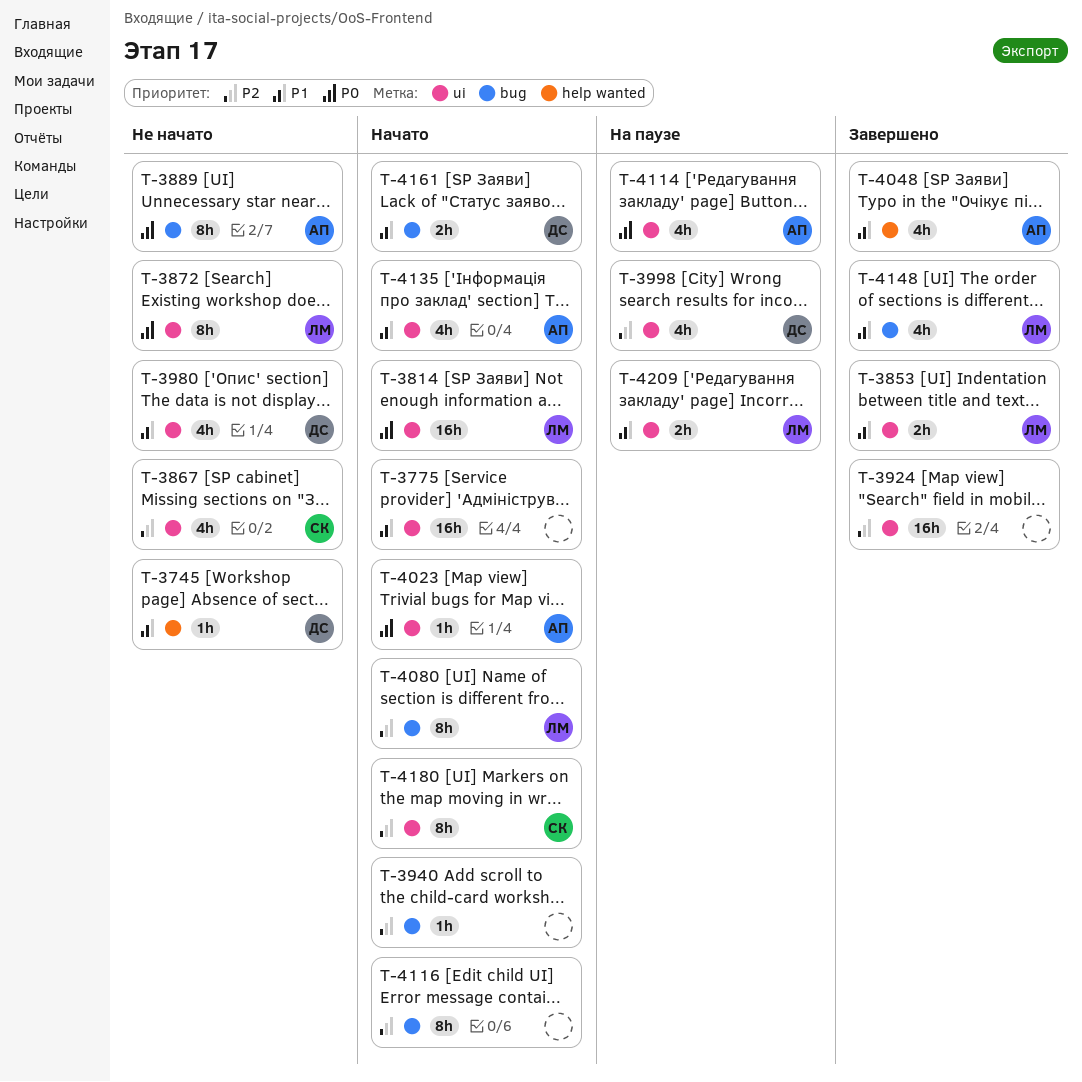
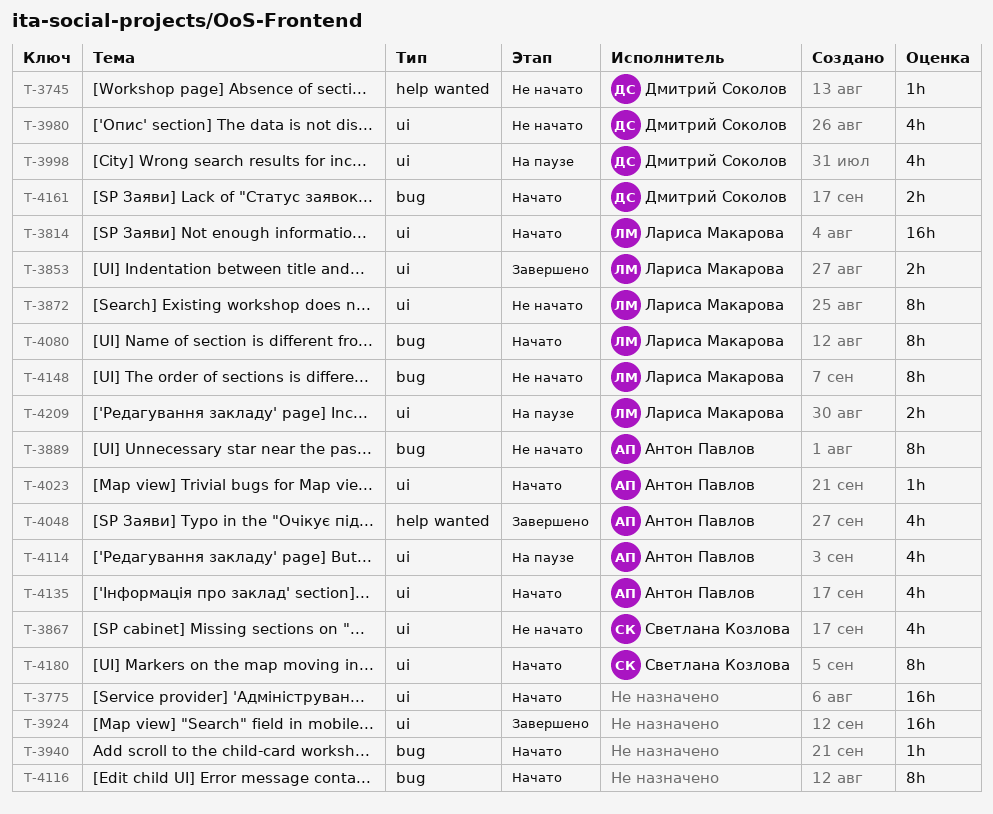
T-4148, status: Завершено -> Не начато
T-4148, estimate: 4h -> 8h

